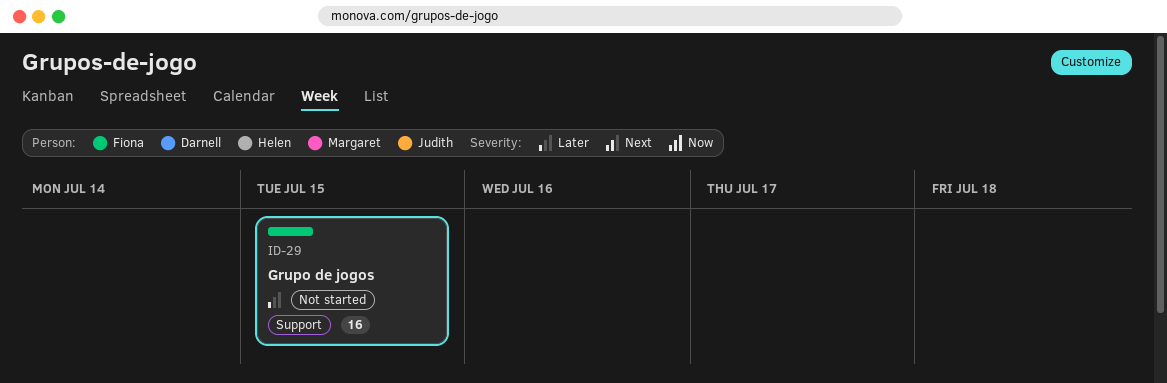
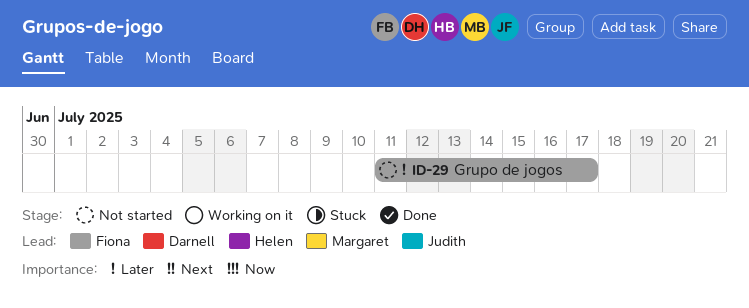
ID-29, due: Jul 15 -> Jul 17

